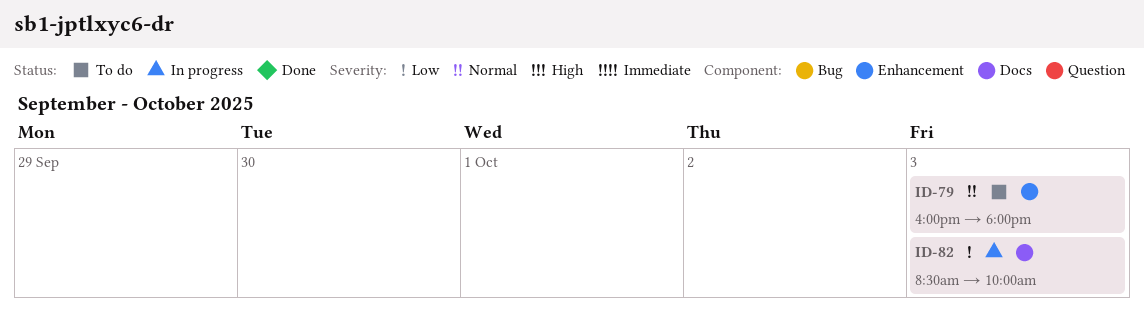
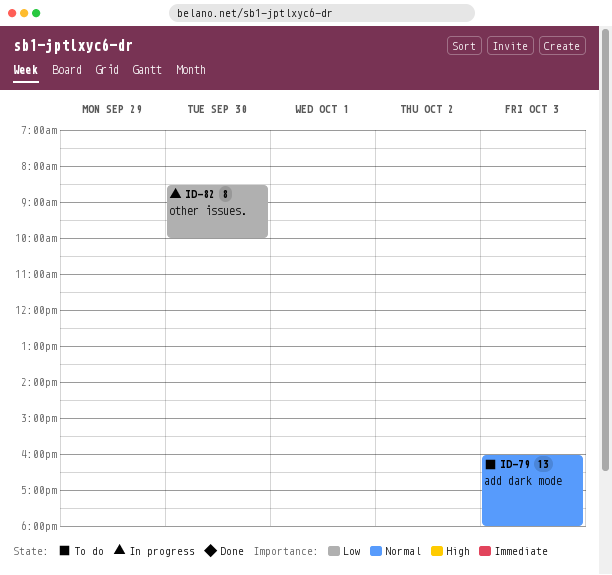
ID-82, day: Oct 3 -> Sep 30

